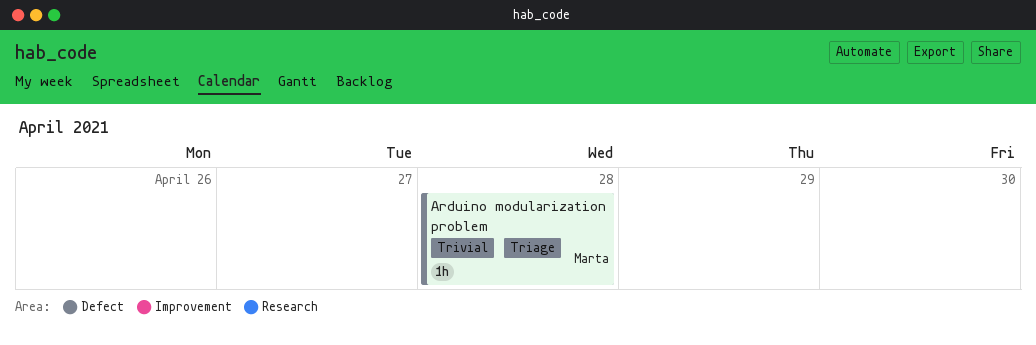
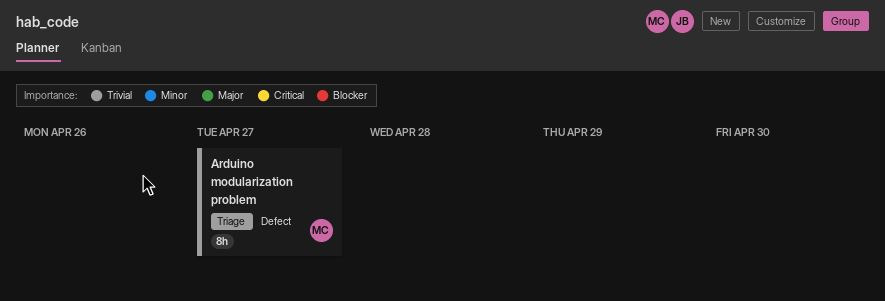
Arduino modularization problem, estimate: 1h -> 8h
Arduino modularization problem, due: Apr 28 -> Apr 27

